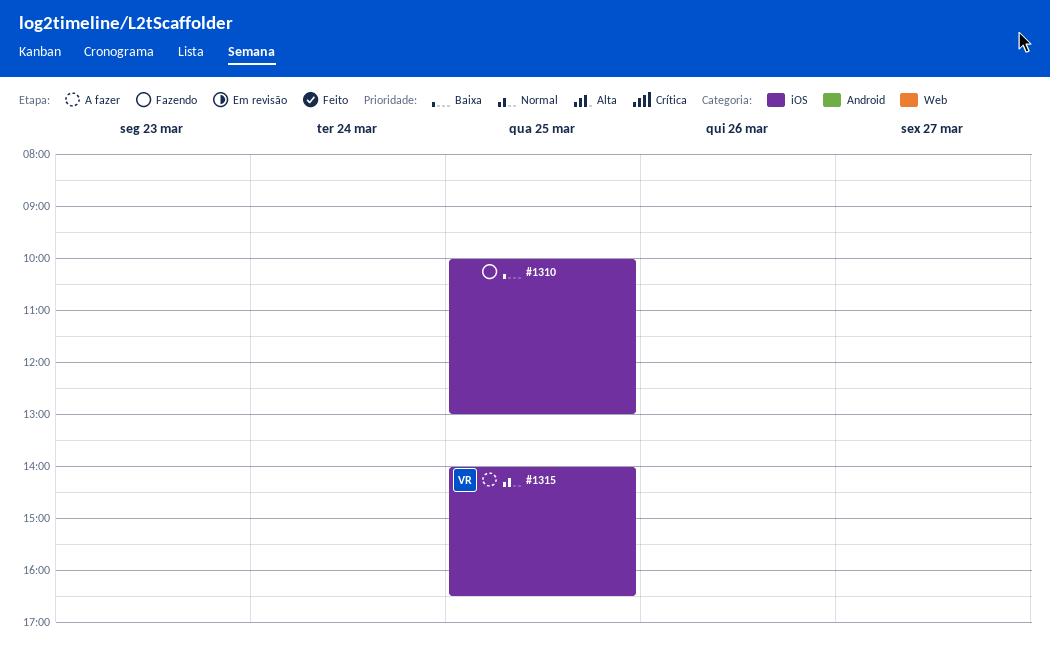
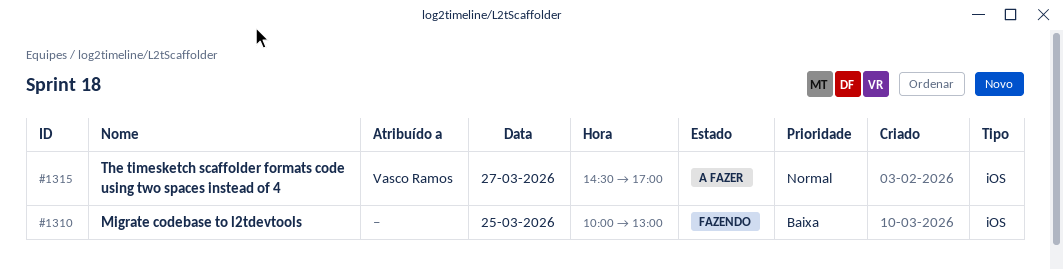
#1315, day: Mar 25 -> Mar 27
#1315, begins: 14:00 -> 14:30
#1315, ends: 16:30 -> 17:00

